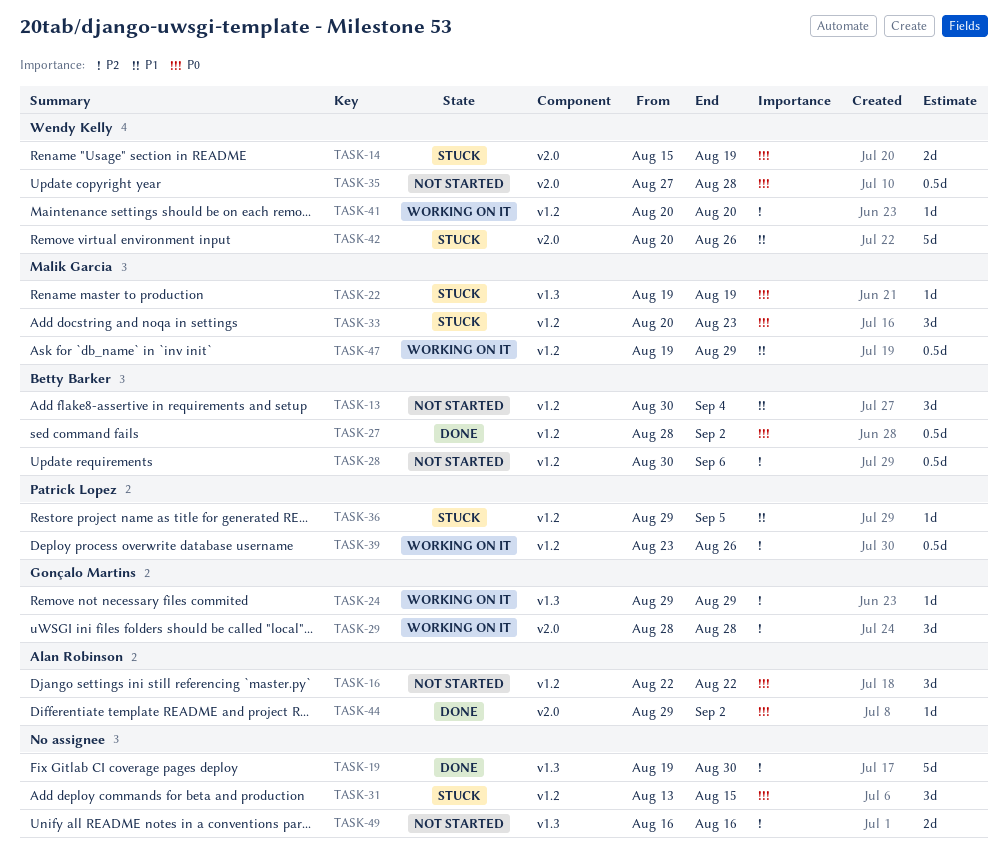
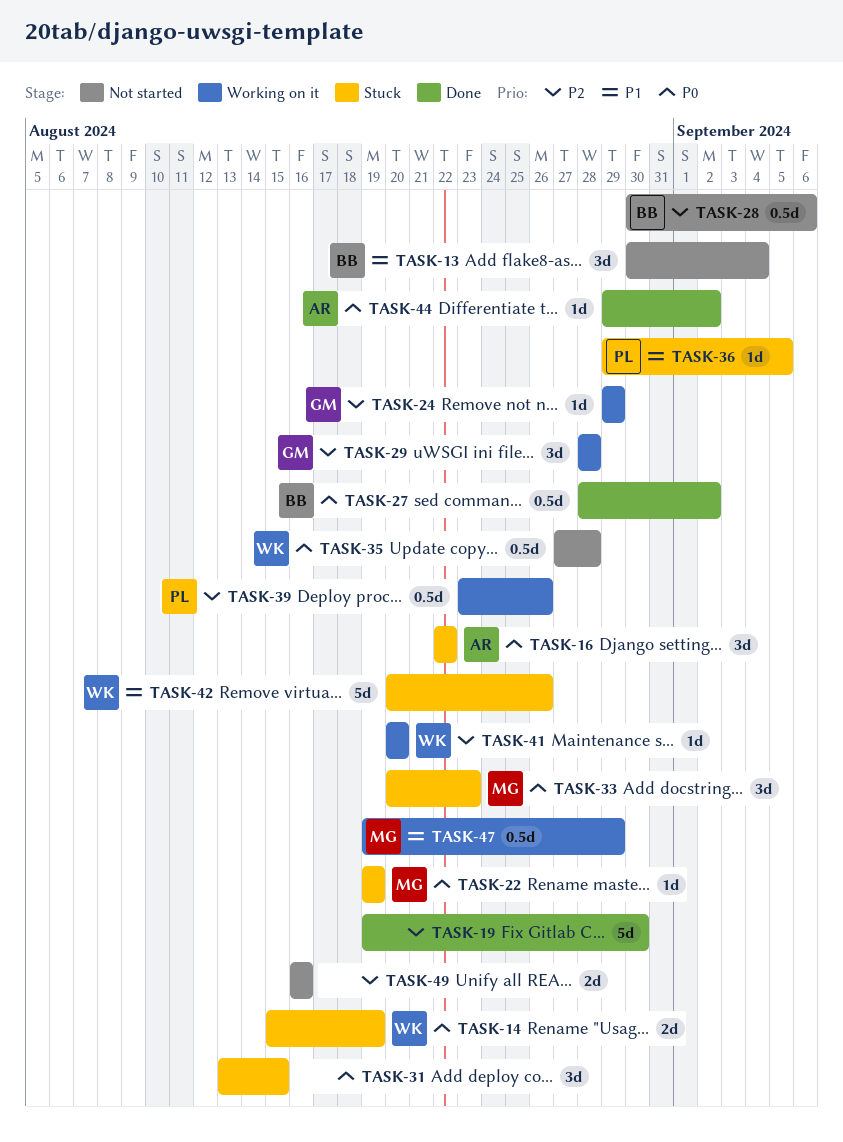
TASK-16, status: Not started -> Stuck

